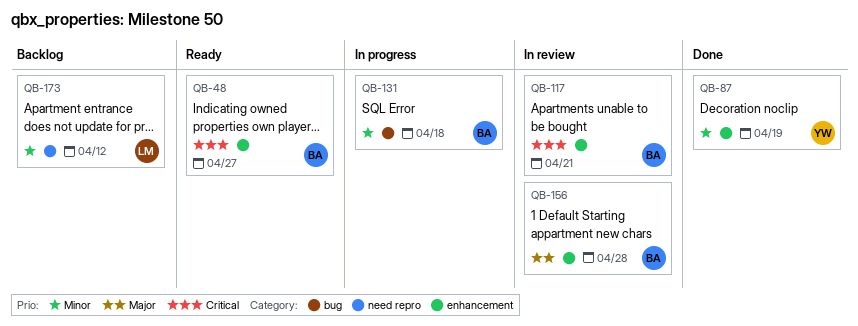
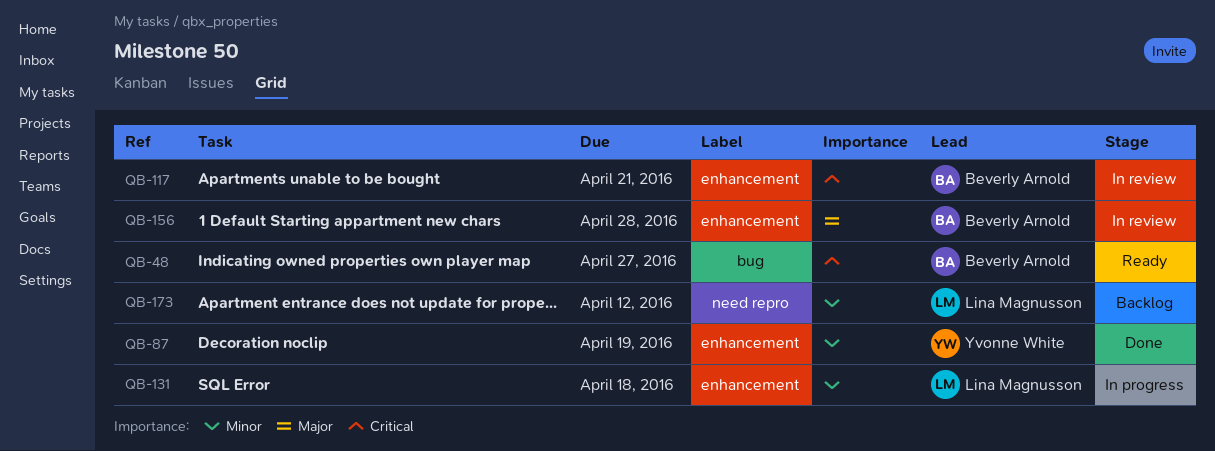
QB-48, label: enhancement -> bug
QB-131, owner: Beverly Arnold -> Lina Magnusson
QB-131, label: bug -> enhancement

